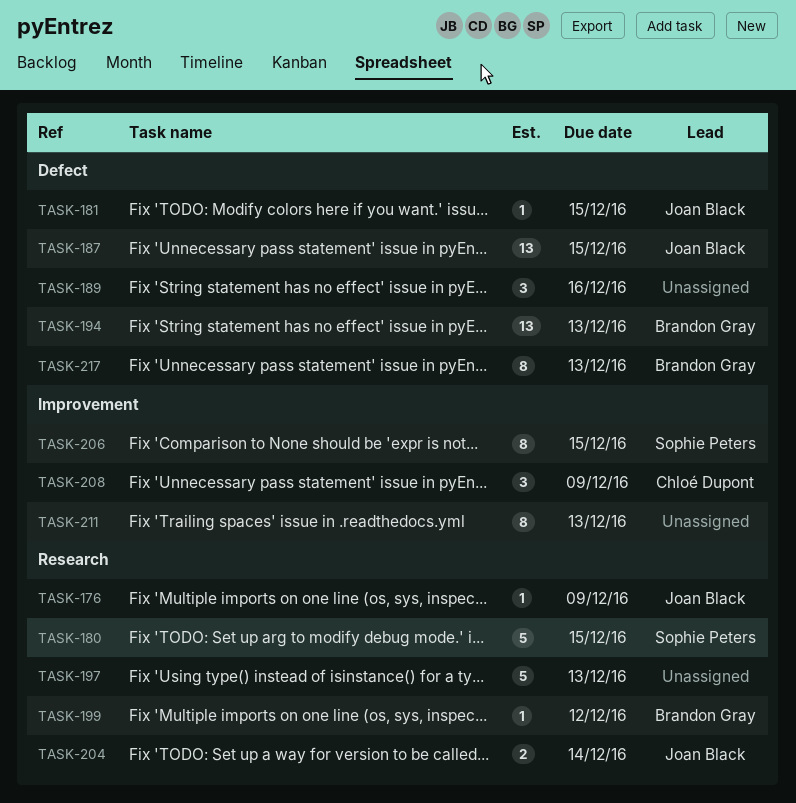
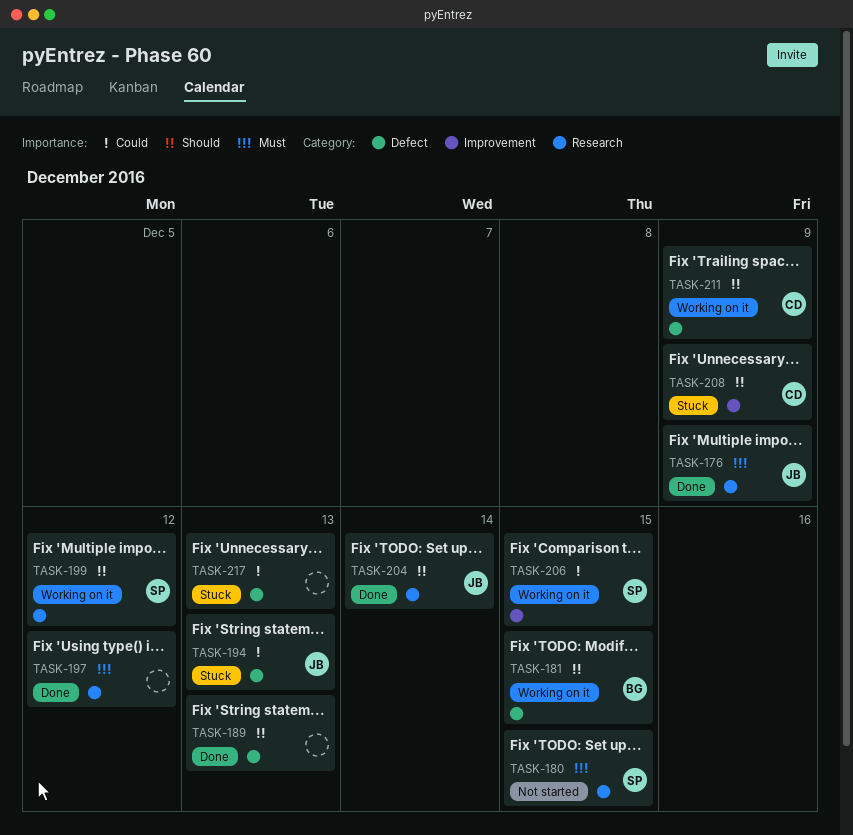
TASK-181, owner: Joan Black -> Brandon Gray
TASK-187: present -> none
TASK-189, due: Dec 16 -> Dec 13
TASK-194, owner: Brandon Gray -> Joan Black
TASK-197, due: Dec 13 -> Dec 12
TASK-199, owner: Brandon Gray -> Sophie Peters
TASK-211, owner: none -> Chloé Dupont
TASK-211, label: Improvement -> Defect
TASK-211, due: Dec 13 -> Dec 9
TASK-217, owner: Brandon Gray -> none

